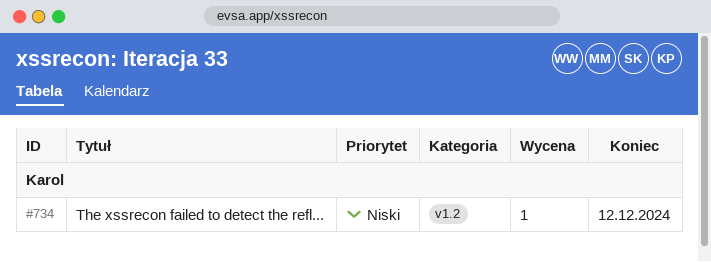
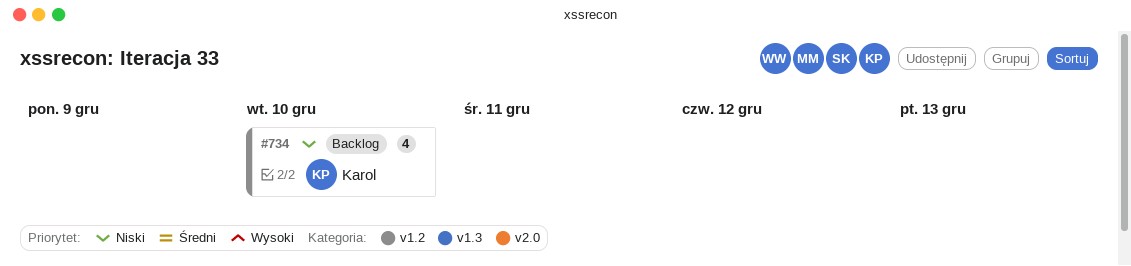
#734, estimate: 1 -> 4
#734, due: Dec 12 -> Dec 10

